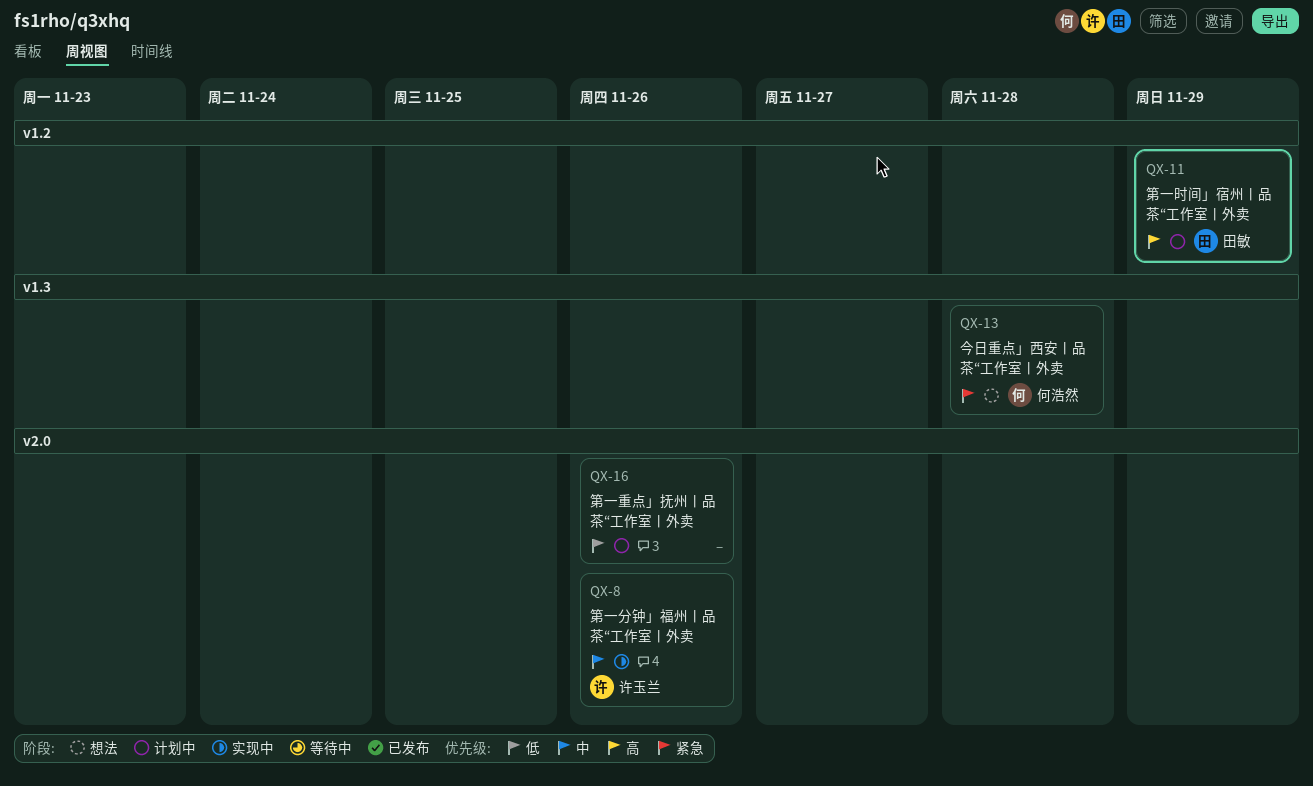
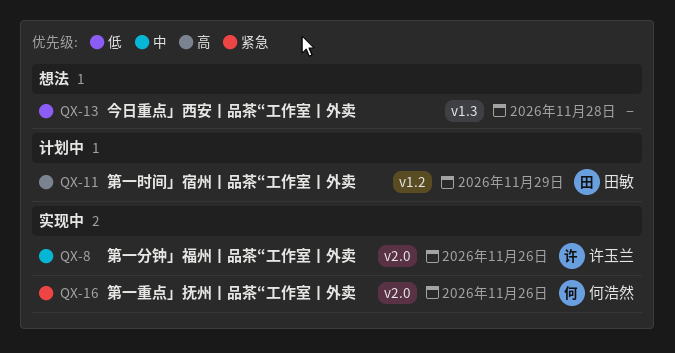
QX-13, owner: 何浩然 -> none
QX-13, priority: 紧急 -> 低
QX-16, status: 计划中 -> 实现中
QX-16, owner: none -> 何浩然
QX-16, priority: 低 -> 紧急

